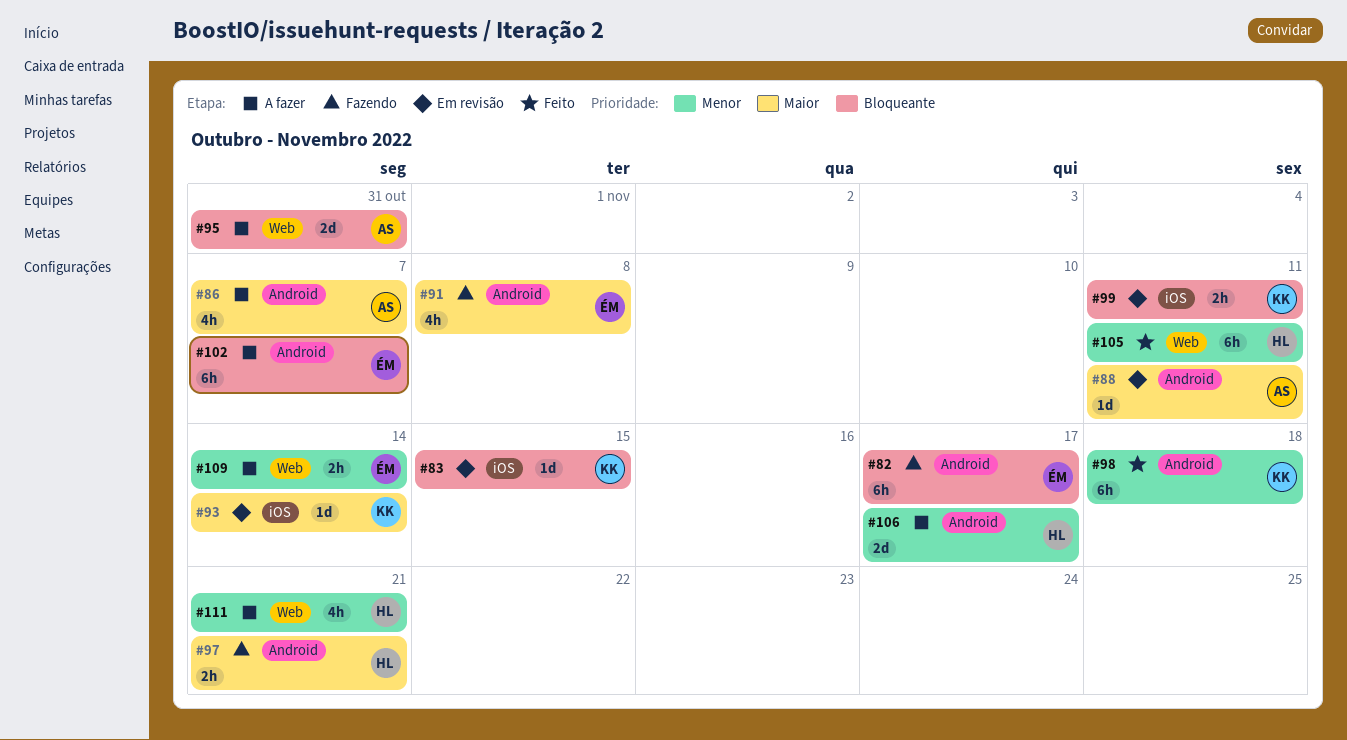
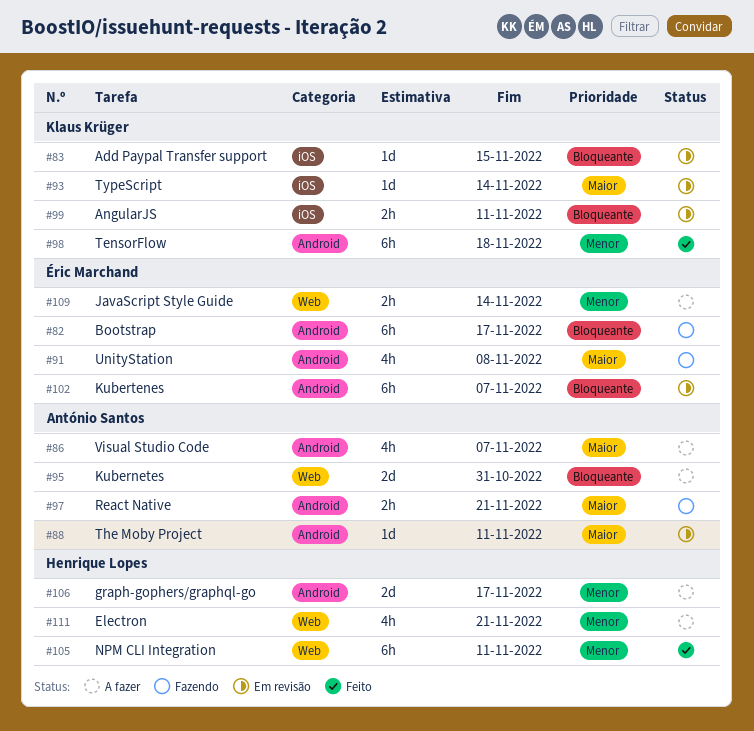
#97, owner: Henrique Lopes -> António Santos
#102, status: A fazer -> Em revisão

